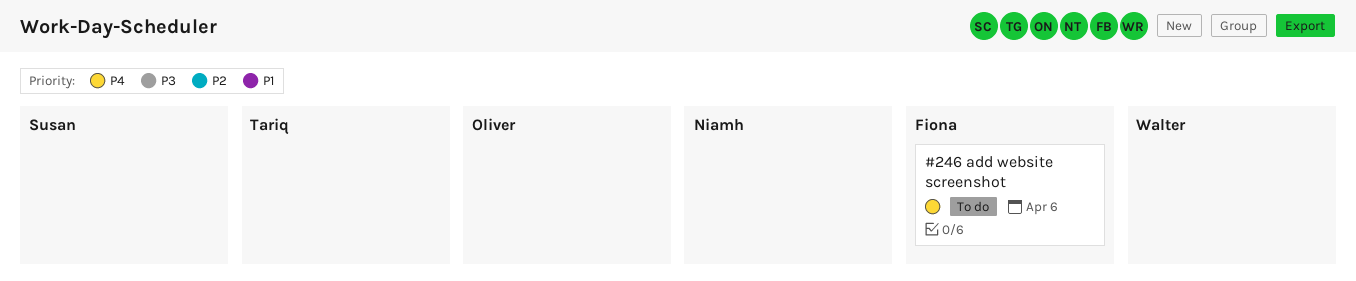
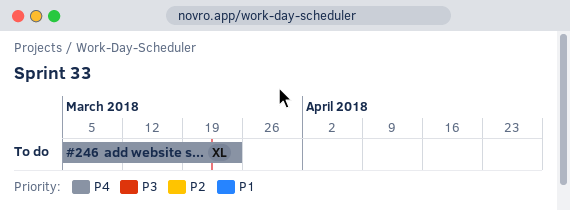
#246, due: Apr 6 -> Mar 23

